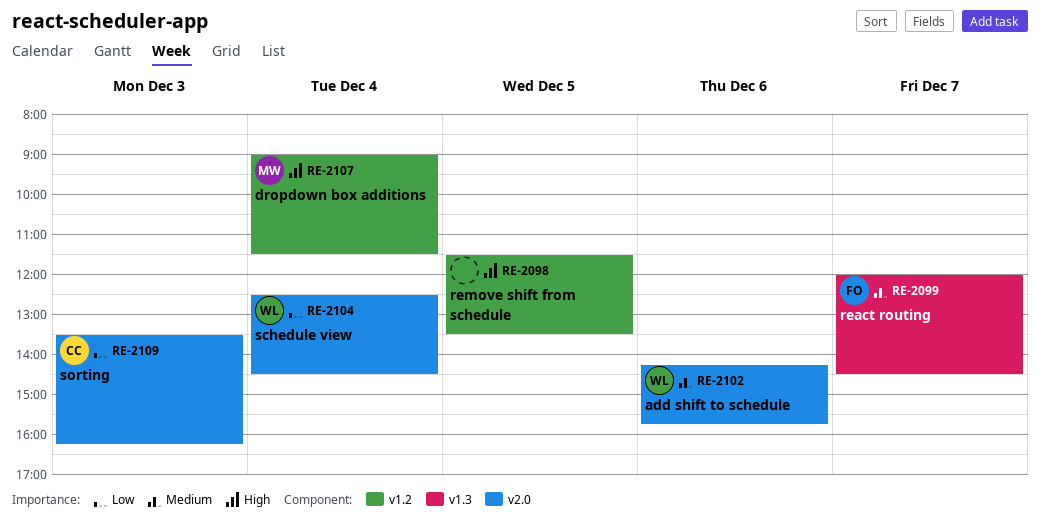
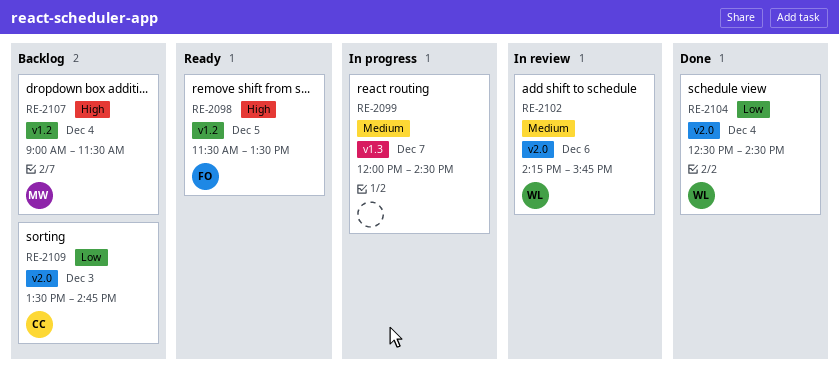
RE-2098, owner: none -> FO
RE-2099, owner: FO -> none
RE-2109, ends: 16:15 -> 14:45

